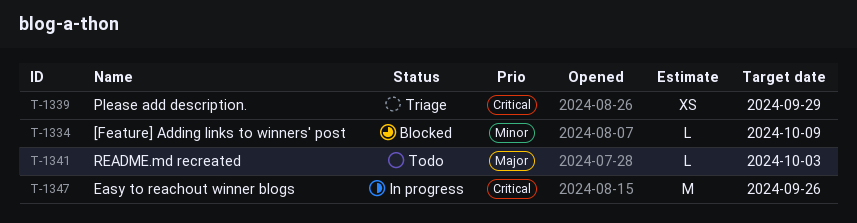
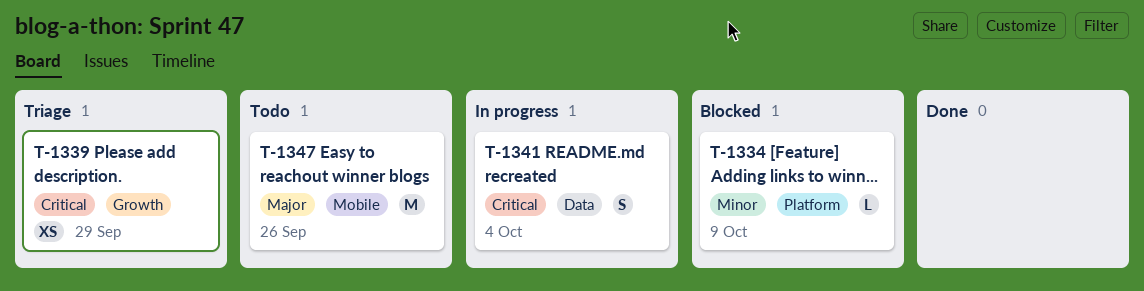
T-1341, status: Todo -> In progress
T-1341, priority: Major -> Critical
T-1341, estimate: L -> S
T-1341, due: Oct 3 -> Oct 4
T-1347, status: In progress -> Todo
T-1347, priority: Critical -> Major

